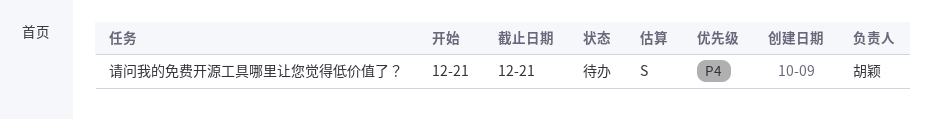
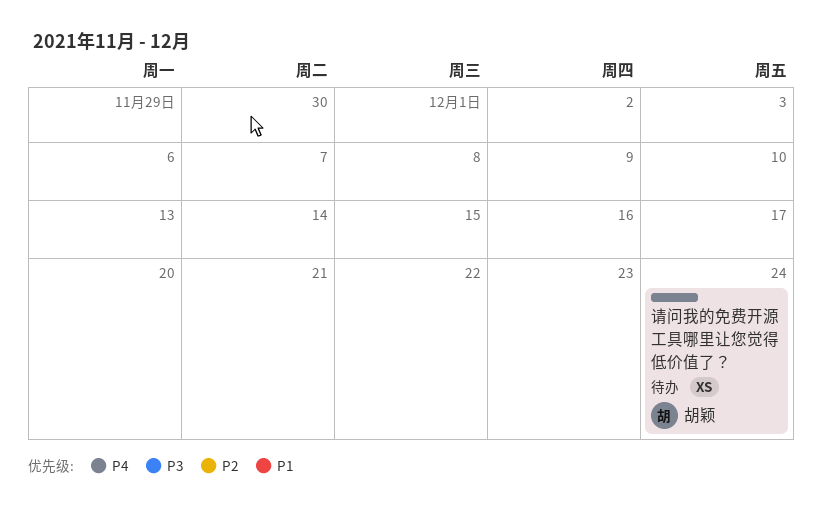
请问我的免费开源工具哪里让您觉得低价值了？, estimate: S -> XS
请问我的免费开源工具哪里让您觉得低价值了？, due: Dec 21 -> Dec 24

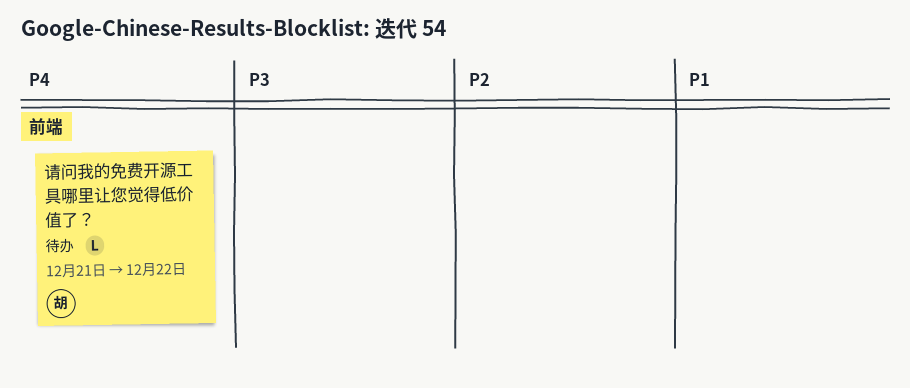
请问我的免费开源工具哪里让您觉得低价值了？, estimate: XS -> L
请问我的免费开源工具哪里让您觉得低价值了？, due: Dec 24 -> Dec 22

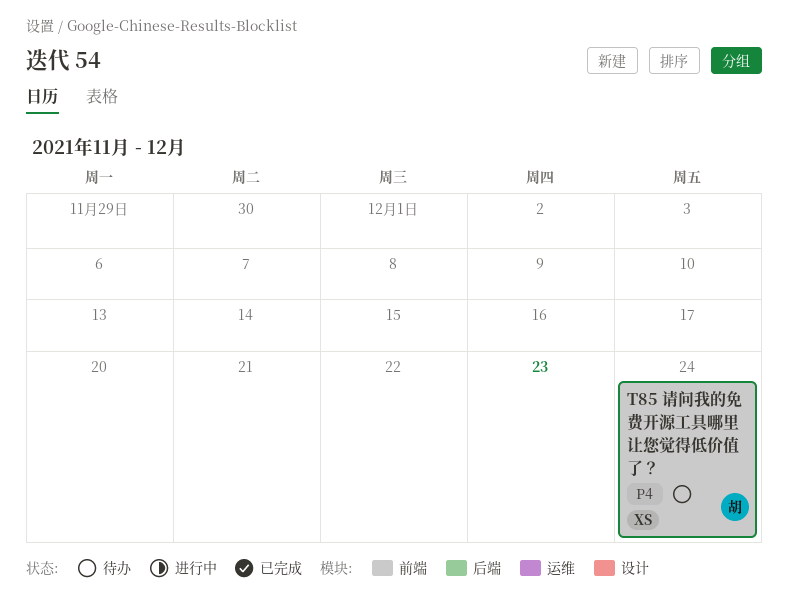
请问我的免费开源工具哪里让您觉得低价值了？, estimate: L -> XS
请问我的免费开源工具哪里让您觉得低价值了？, due: Dec 22 -> Dec 24

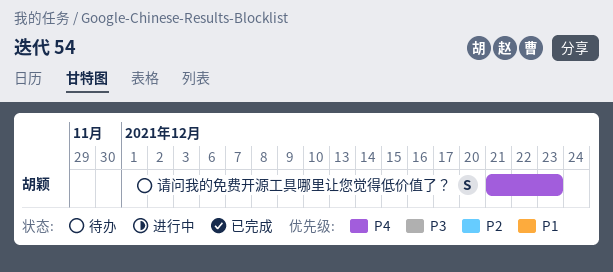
请问我的免费开源工具哪里让您觉得低价值了？, estimate: XS -> S
请问我的免费开源工具哪里让您觉得低价值了？, due: Dec 24 -> Dec 23

